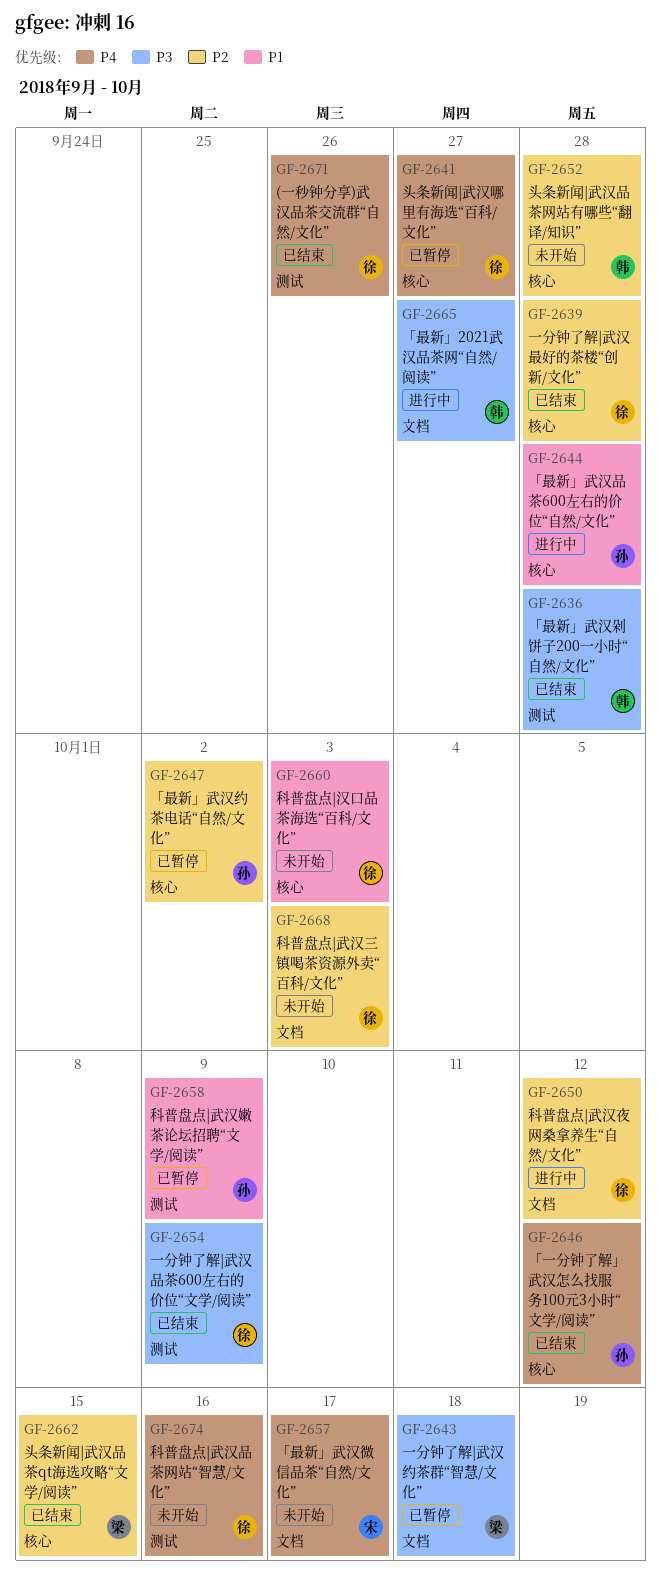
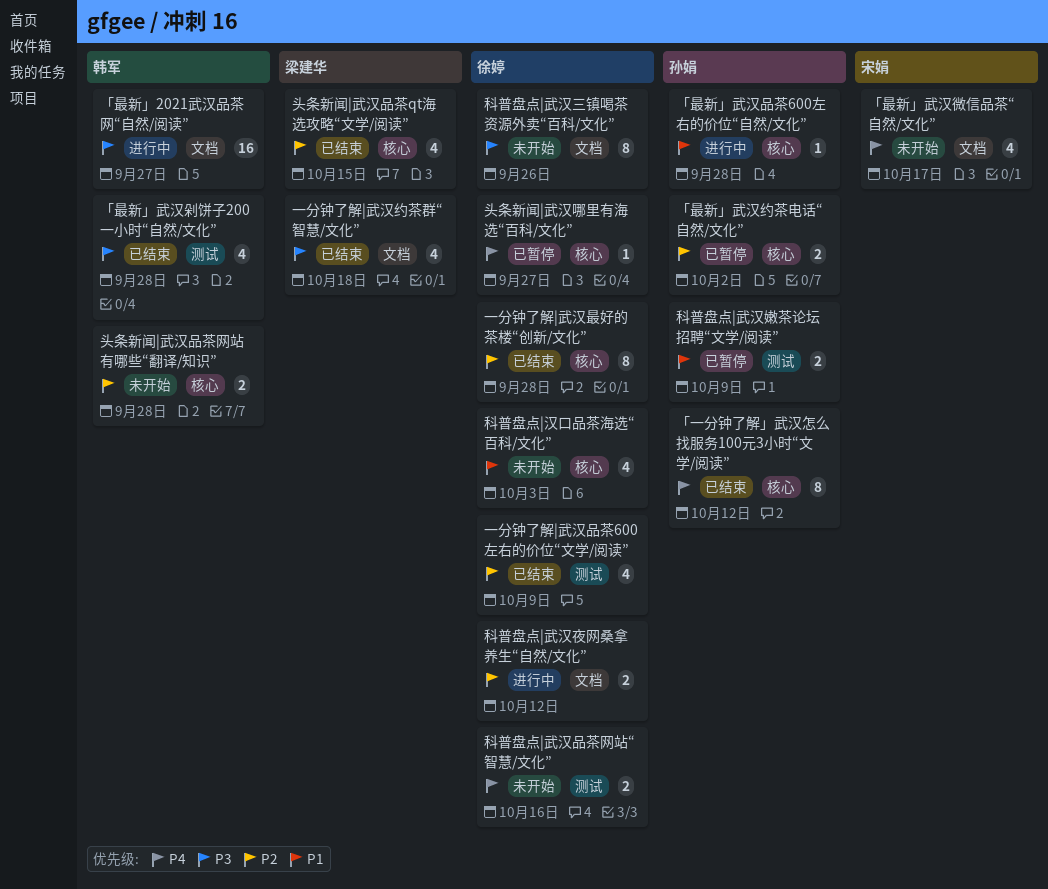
(一秒钟分享)武汉品茶交流群“自然/文化”: present -> none
一分钟了解|武汉品茶600左右的价位“文学/阅读”, priority: P3 -> P2
一分钟了解|武汉约茶群“智慧/文化”, status: 已暂停 -> 已结束
科普盘点|武汉三镇喝茶资源外卖“百科/文化”, priority: P2 -> P3
科普盘点|武汉三镇喝茶资源外卖“百科/文化”, due: Oct 3 -> Sep 26

